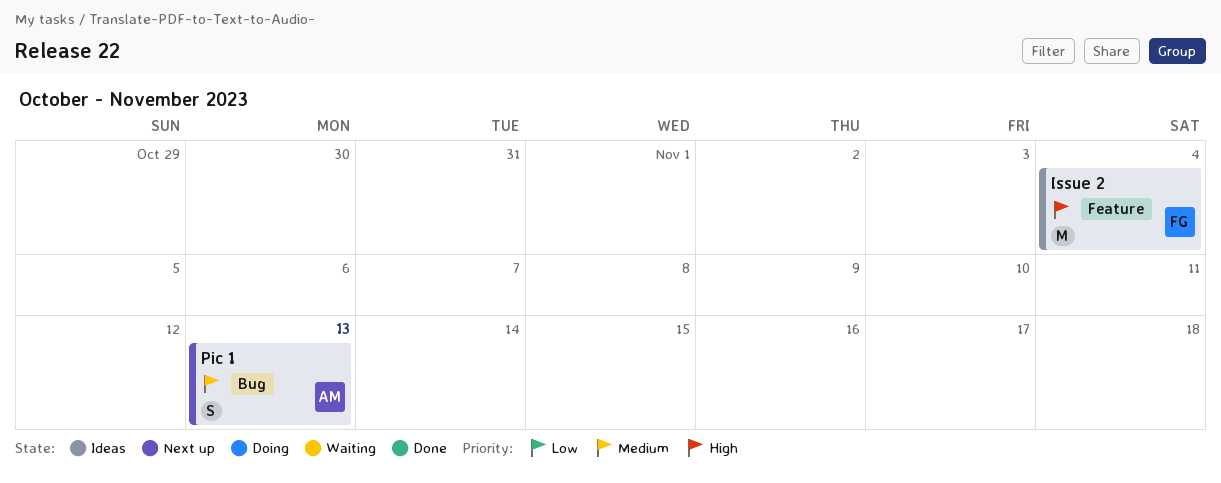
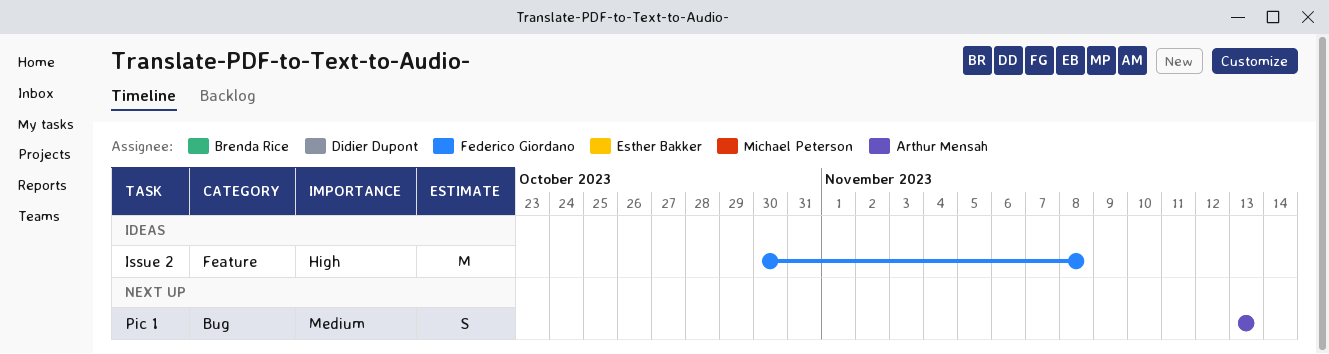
Issue 2, due: Nov 4 -> Nov 8

